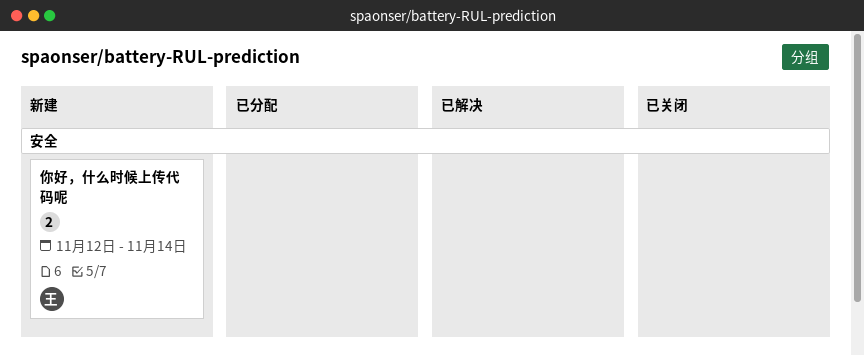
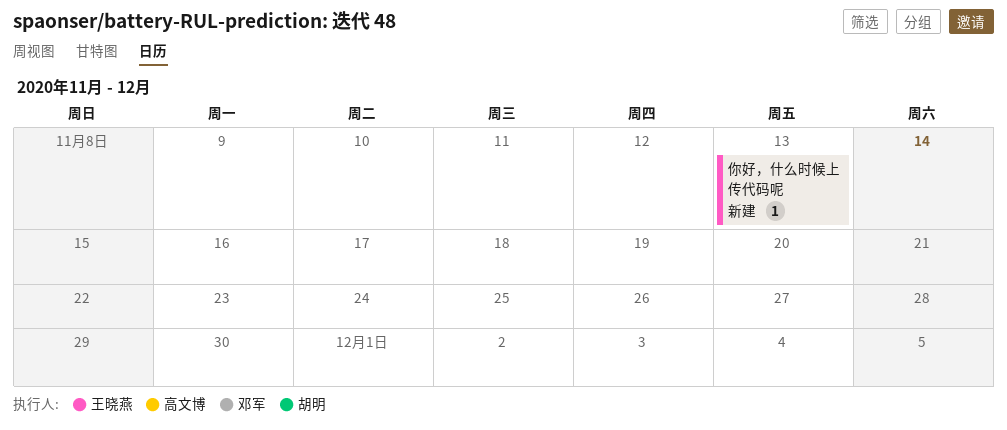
你好，什么时候上传代码呢, estimate: 2 -> 1
你好，什么时候上传代码呢, due: Nov 14 -> Nov 13

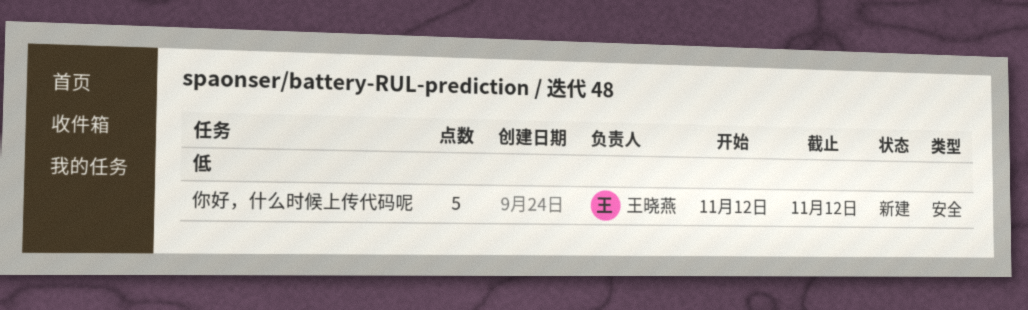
你好，什么时候上传代码呢, estimate: 1 -> 5
你好，什么时候上传代码呢, due: Nov 13 -> Nov 12

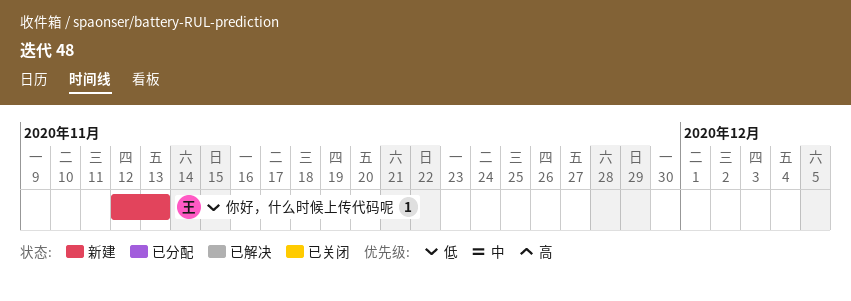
你好，什么时候上传代码呢, estimate: 5 -> 1
你好，什么时候上传代码呢, due: Nov 12 -> Nov 13

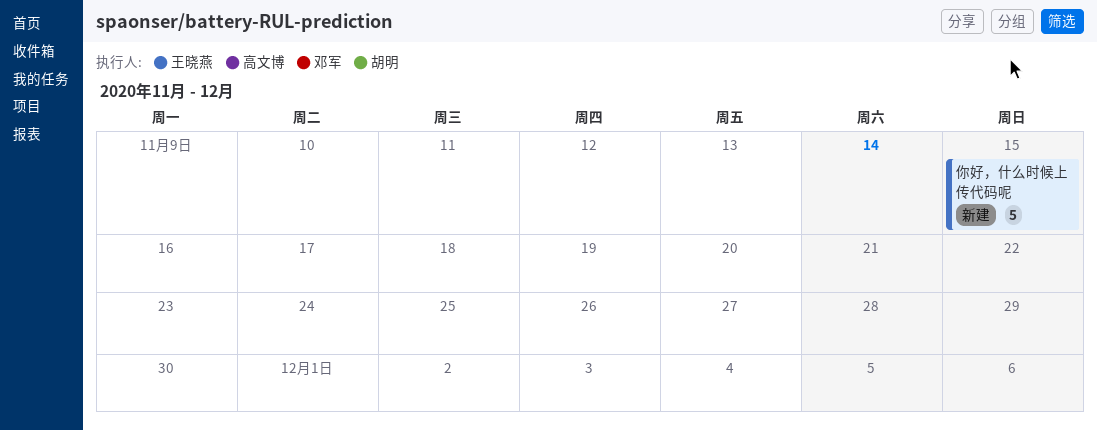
你好，什么时候上传代码呢, estimate: 1 -> 5
你好，什么时候上传代码呢, due: Nov 13 -> Nov 15

